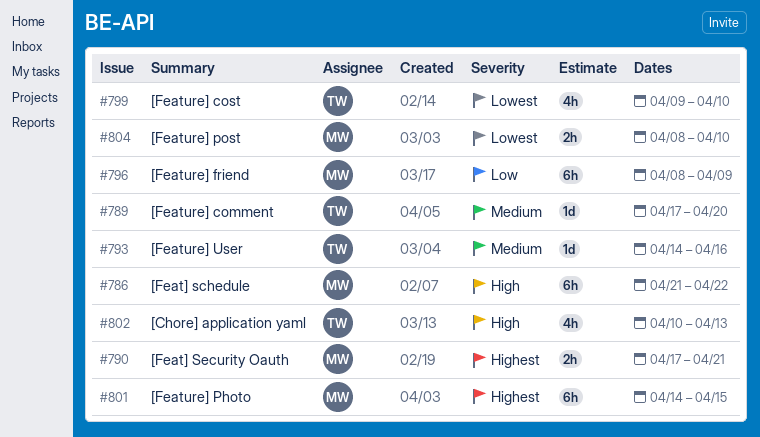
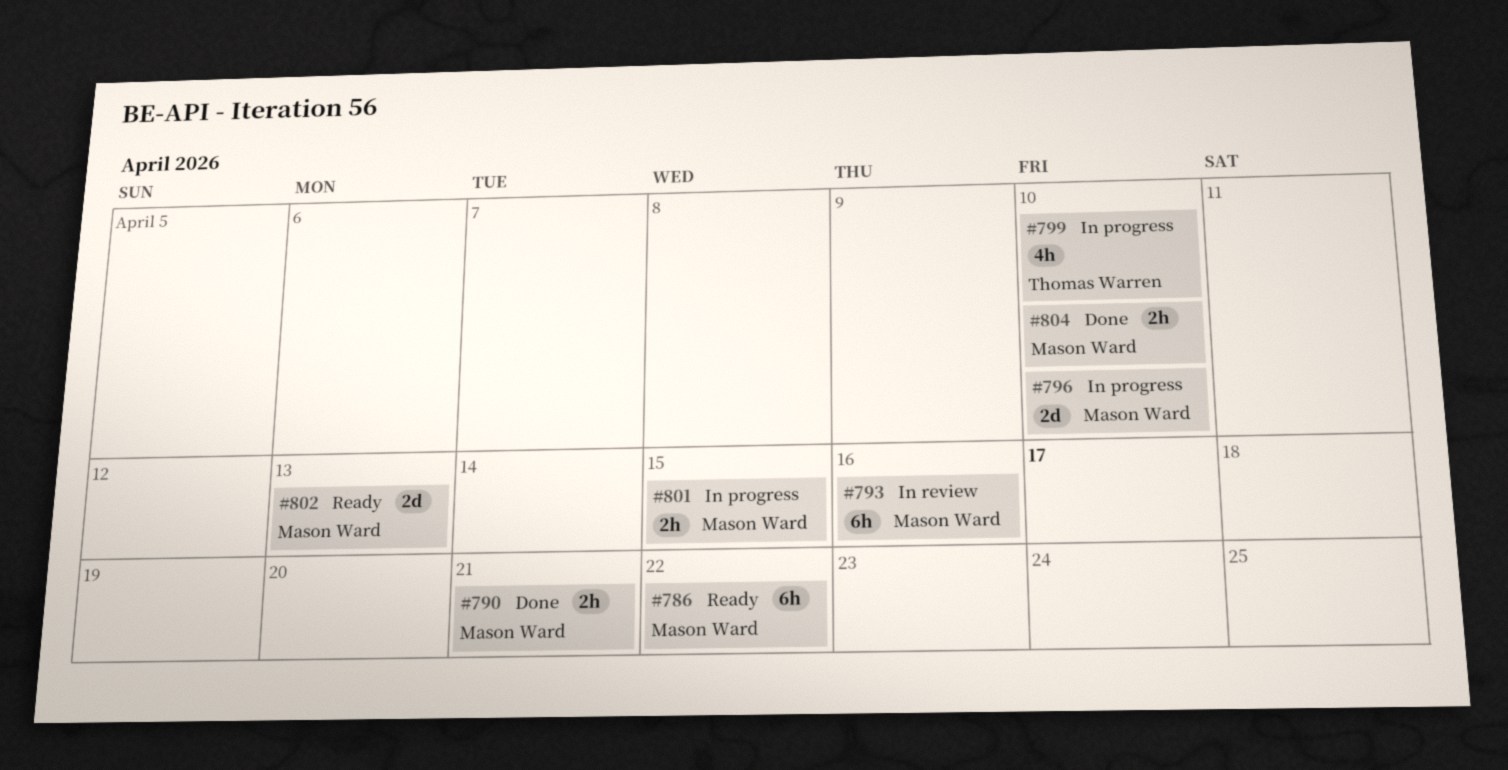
#789: present -> none
#793, owner: Thomas Warren -> Mason Ward
#793, estimate: 1d -> 6h
#796, estimate: 6h -> 2d
#796, due: Apr 9 -> Apr 10
#801, estimate: 6h -> 2h
#802, owner: Thomas Warren -> Mason Ward
#802, estimate: 4h -> 2d

